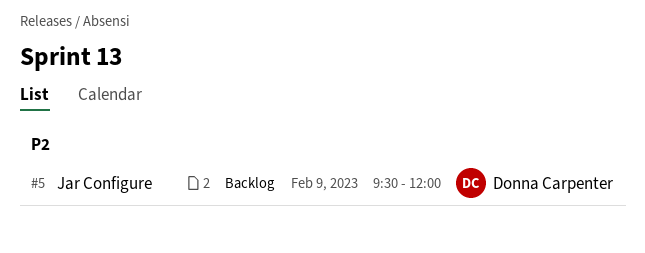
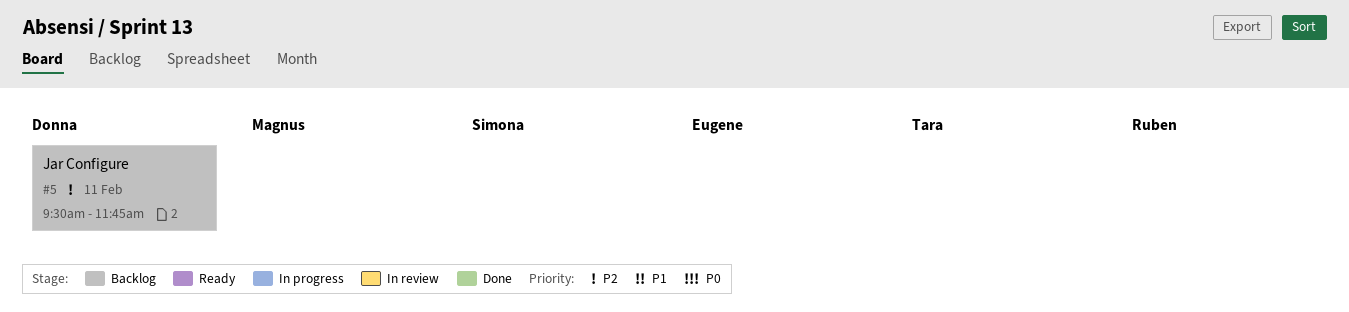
#5, day: Feb 9 -> Feb 11
#5, ends: 12:00 -> 11:45

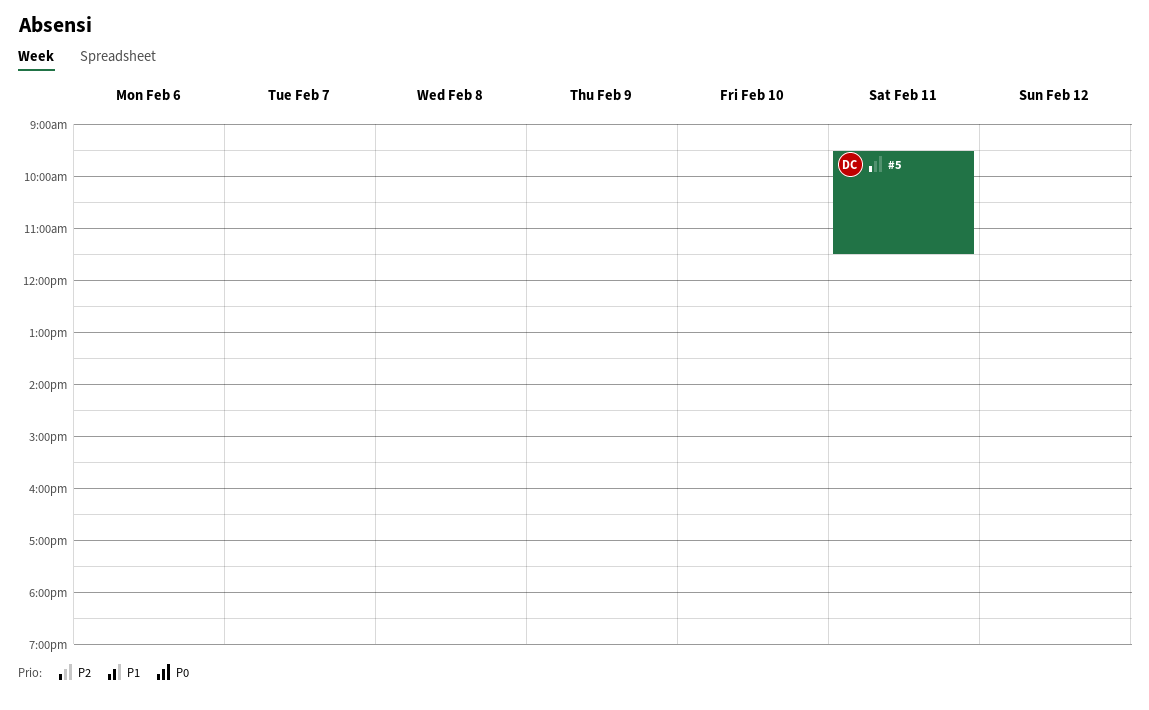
#5, ends: 11:45 -> 11:30

